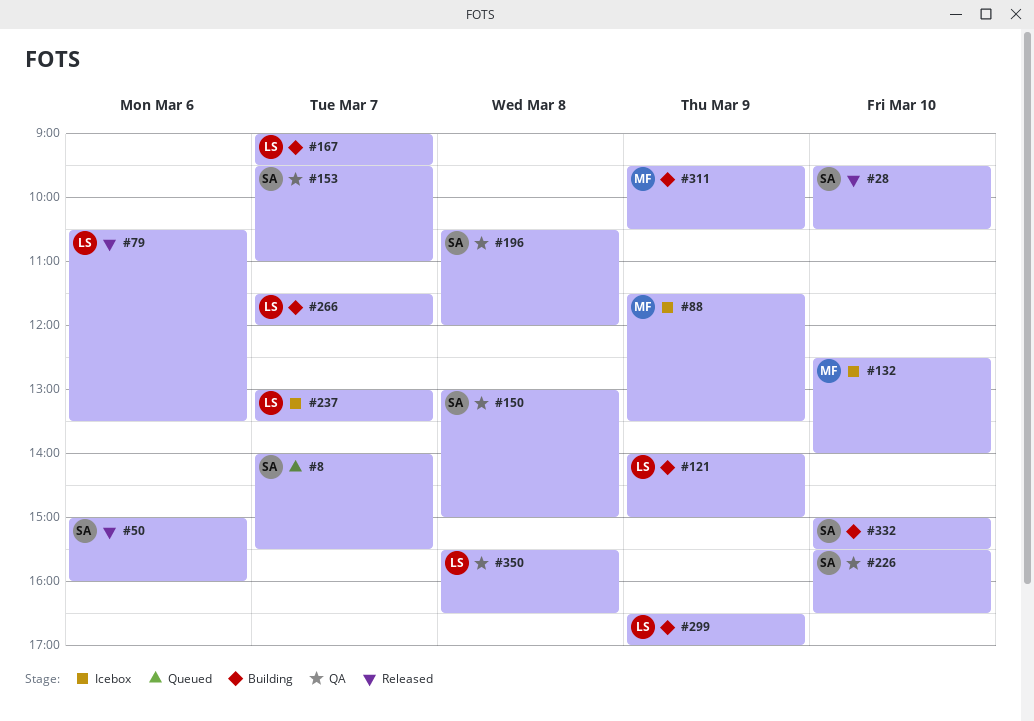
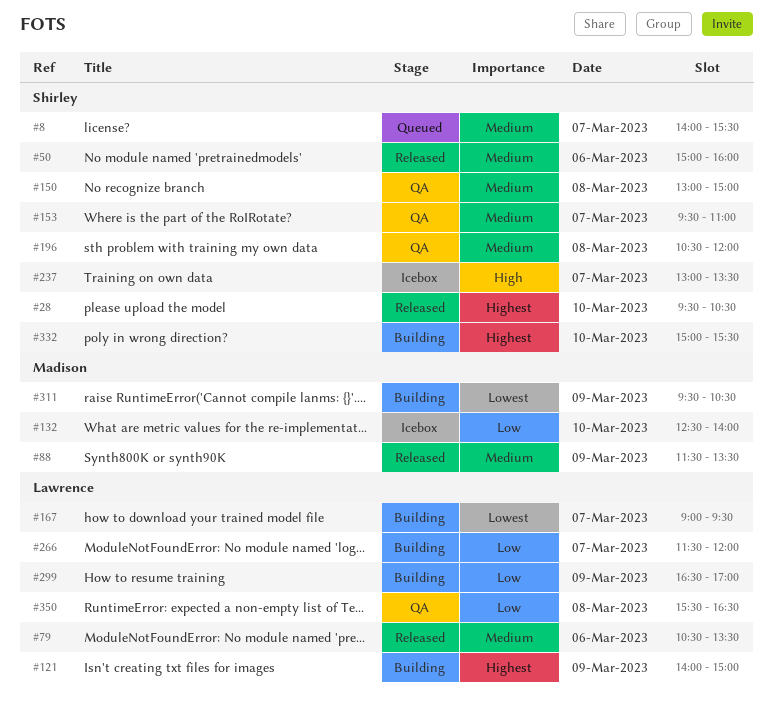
#88, status: Icebox -> Released
#226: present -> none
#237, owner: Lawrence -> Shirley

